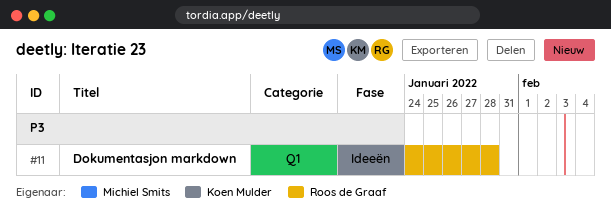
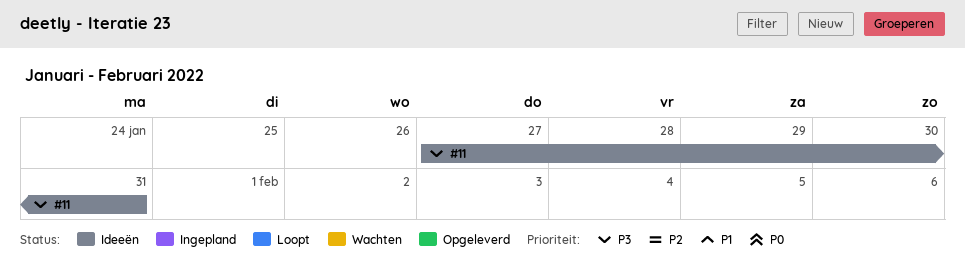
#11, start: Jan 24 -> Jan 27
#11, due: Jan 28 -> Jan 31

